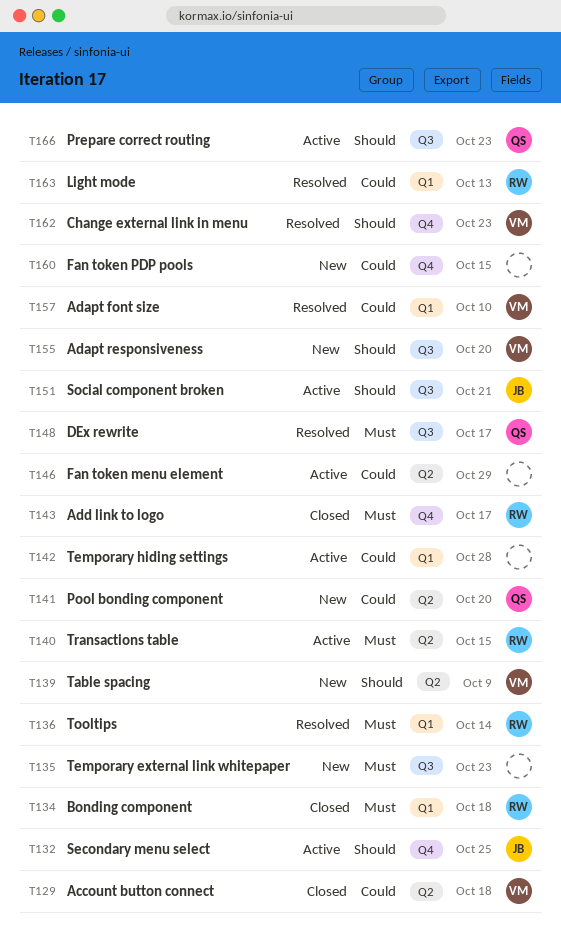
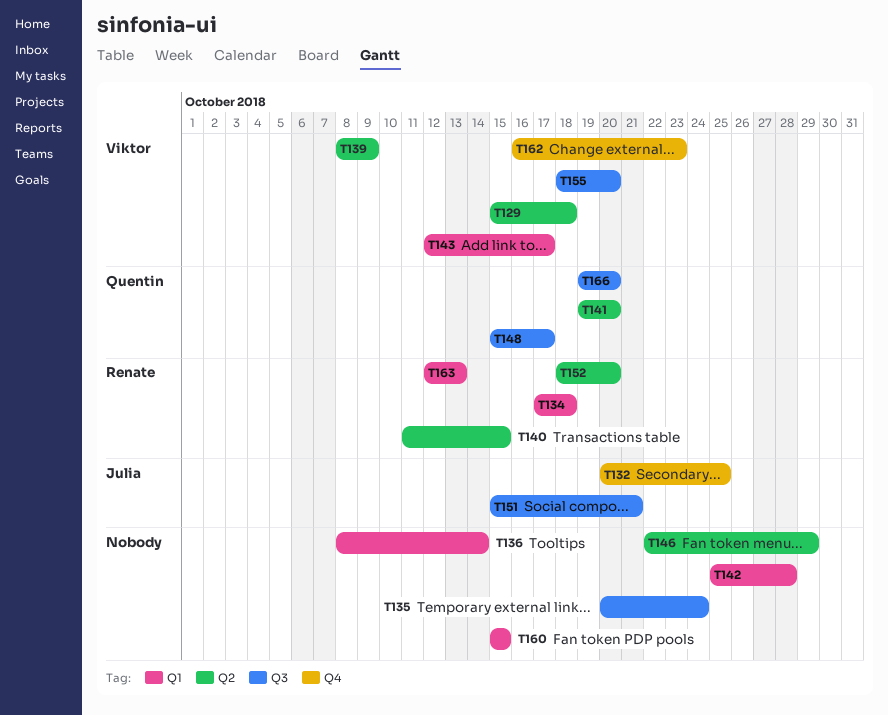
T135, due: Oct 23 -> Oct 24
T136, owner: Renate -> none
T143, owner: Renate -> Viktor
T143, label: Q4 -> Q1
T152: none -> present
T157: present -> none
T160, label: Q4 -> Q1
T166, due: Oct 23 -> Oct 20

